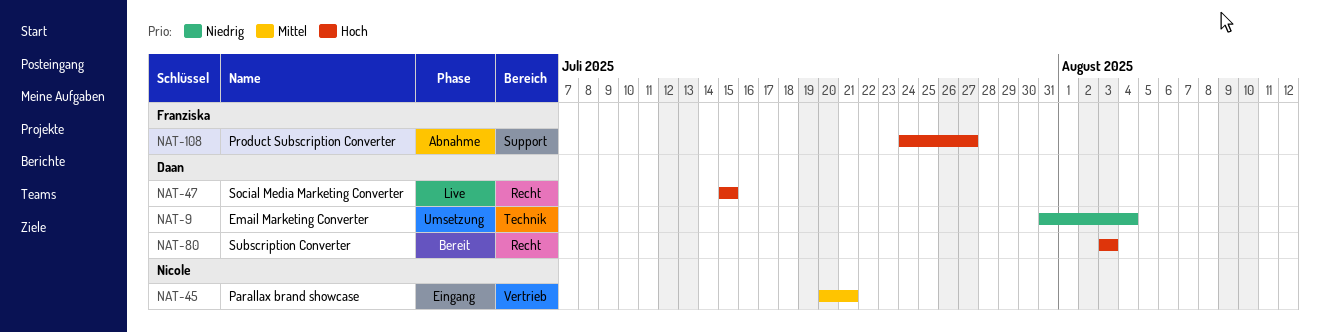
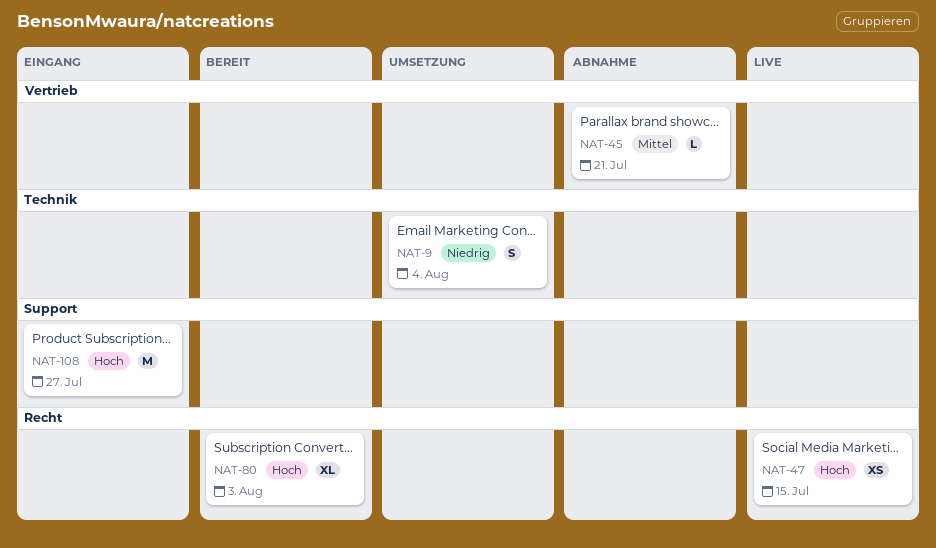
NAT-45, status: Eingang -> Abnahme
NAT-108, status: Abnahme -> Eingang

